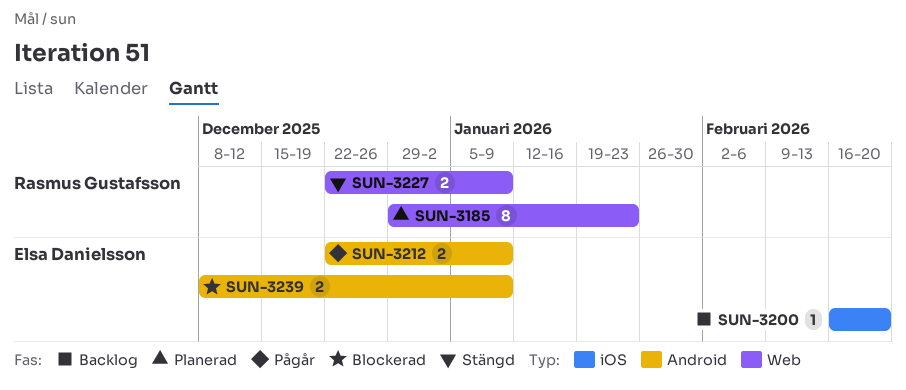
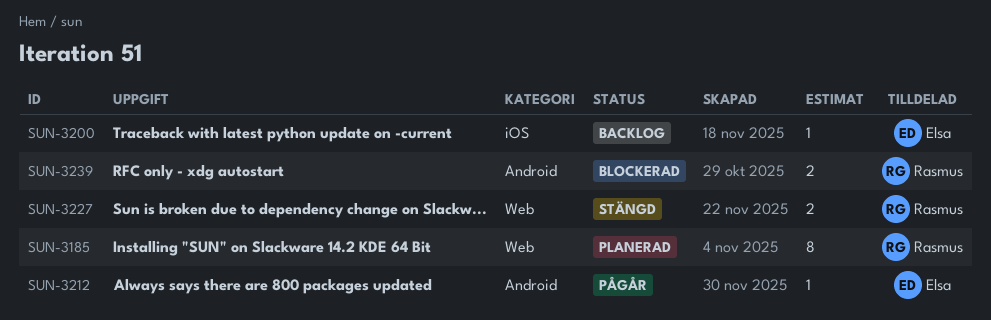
SUN-3212, estimate: 2 -> 1
SUN-3239, owner: Elsa Danielsson -> Rasmus Gustafsson

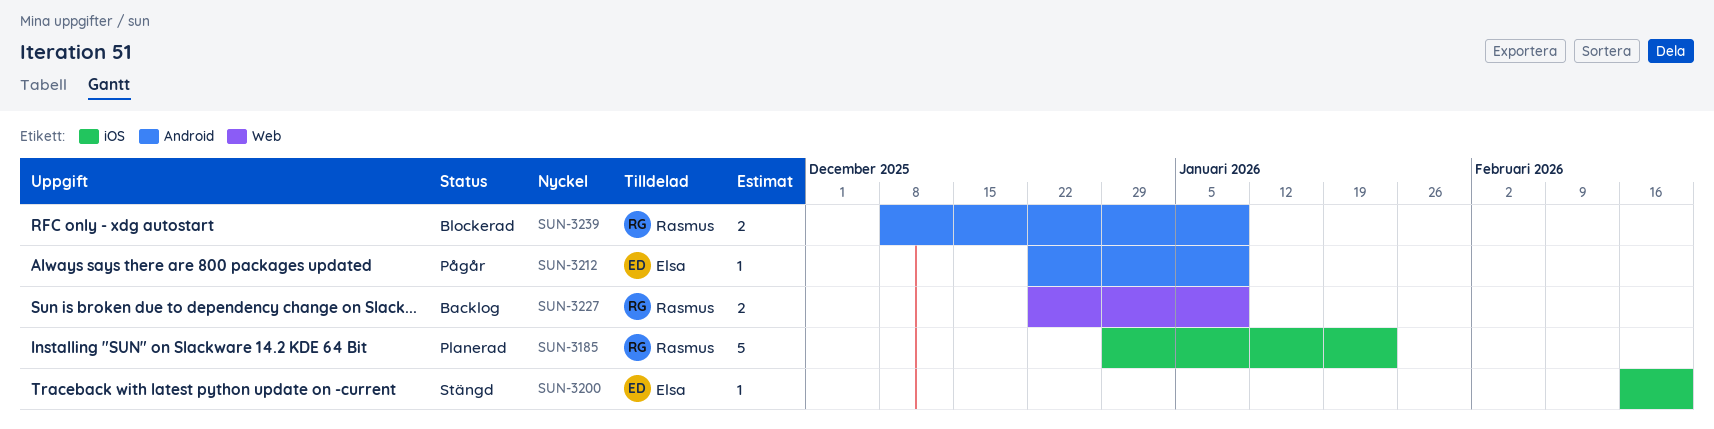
SUN-3185, label: Web -> iOS
SUN-3185, estimate: 8 -> 5
SUN-3200, status: Backlog -> Stängd
SUN-3227, status: Stängd -> Backlog

